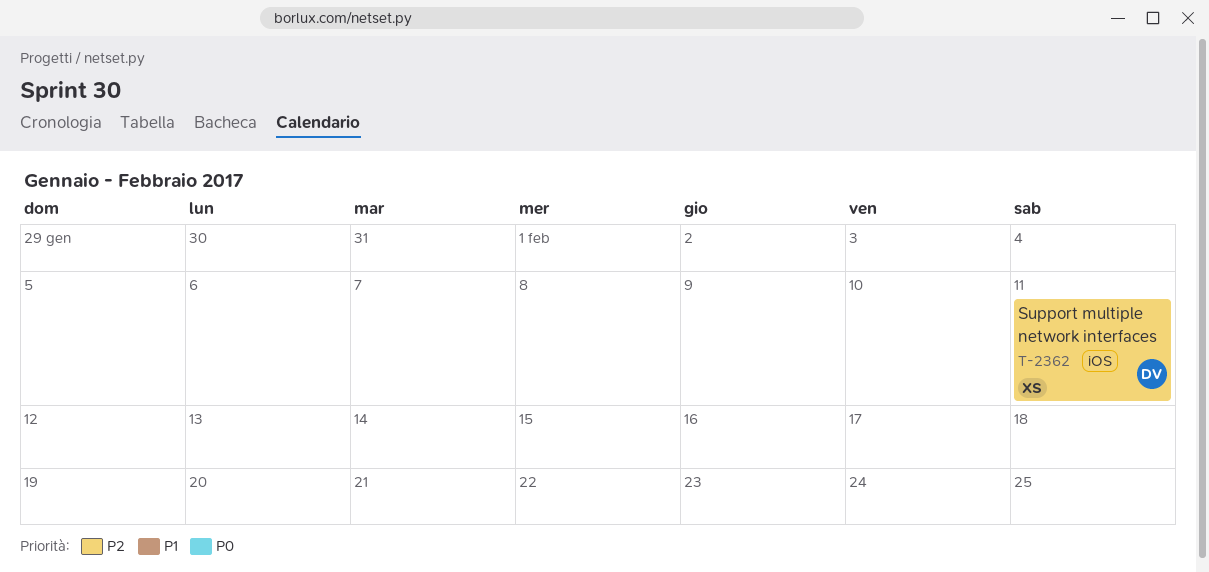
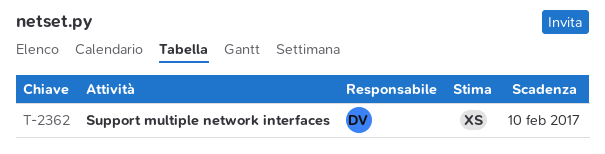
T-2362, due: Feb 11 -> Feb 10

